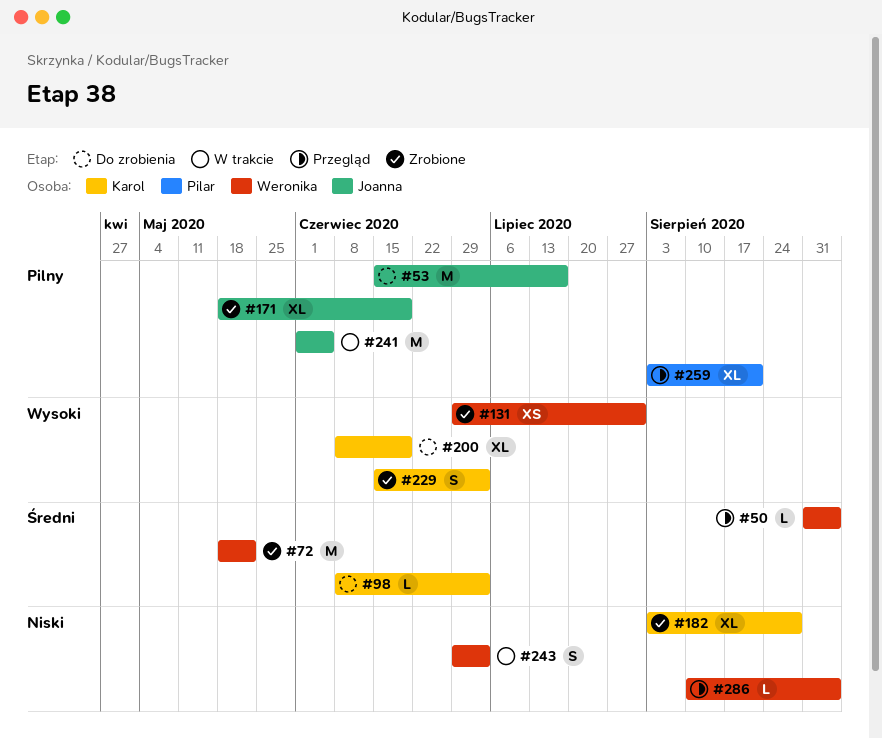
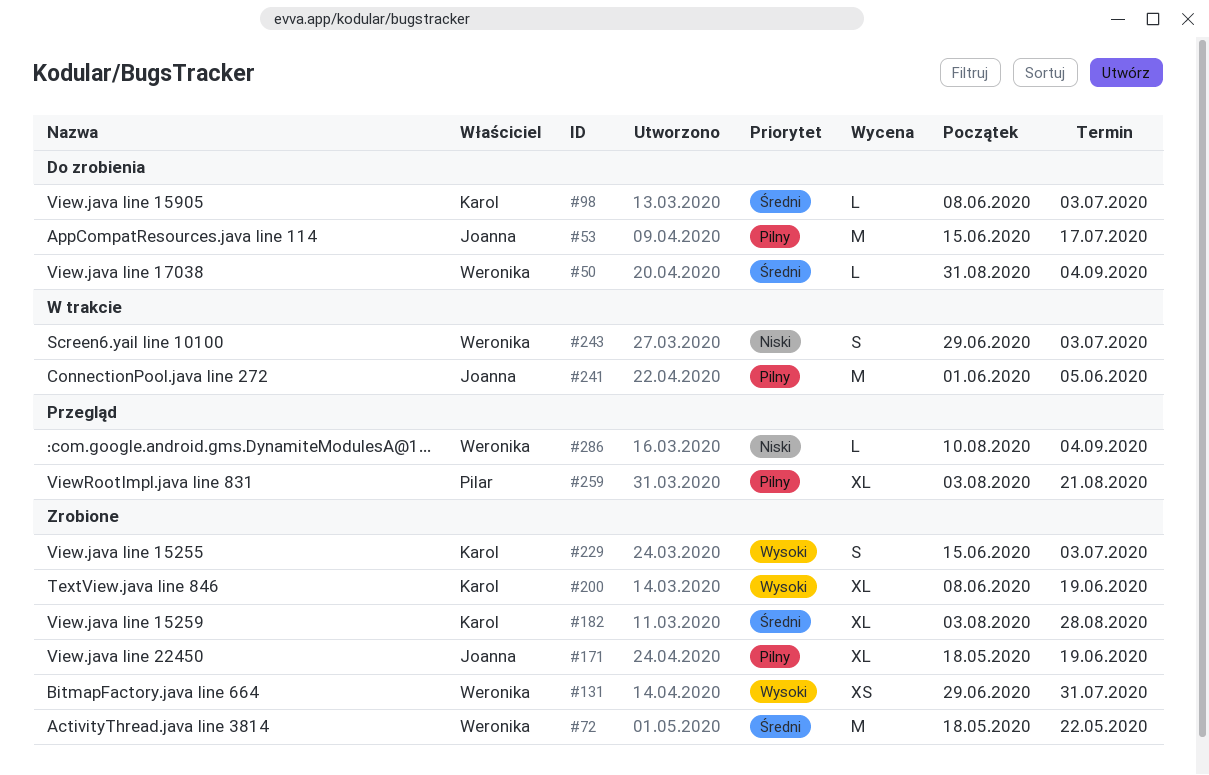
#50, status: Przegląd -> Do zrobienia
#182, priority: Niski -> Średni
#200, status: Do zrobienia -> Zrobione

